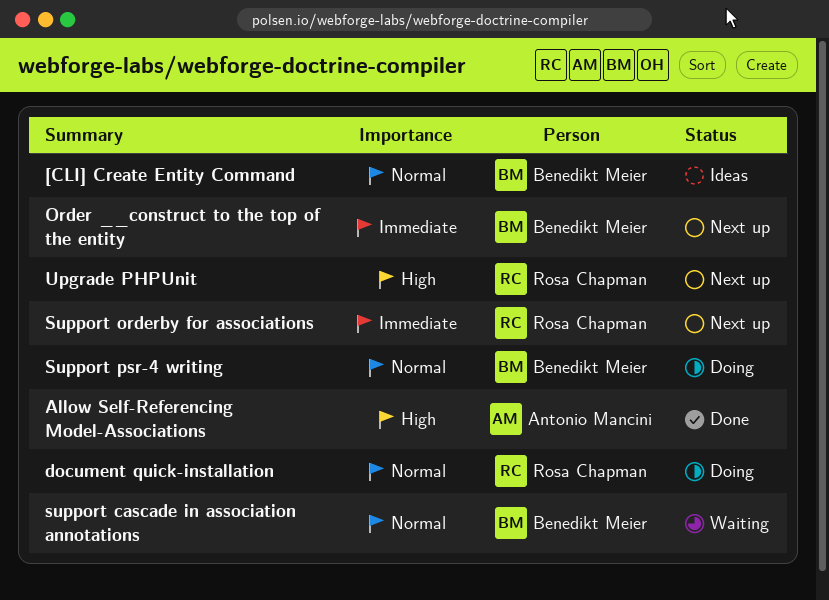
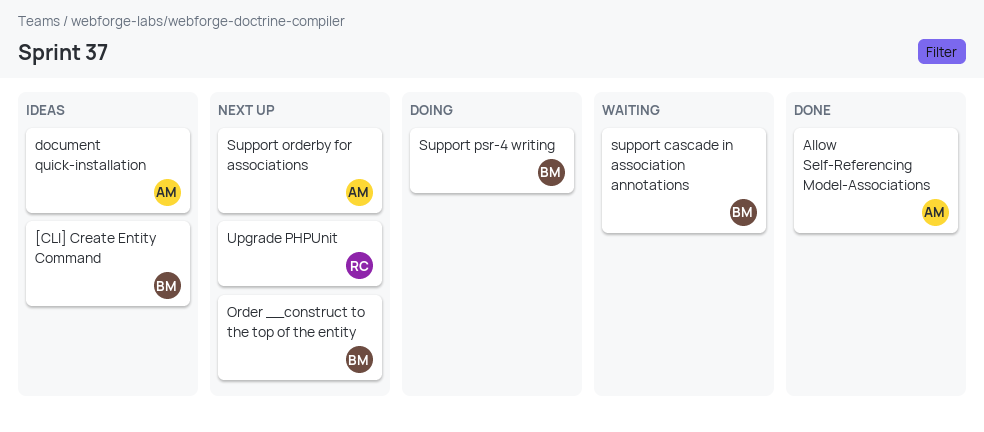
document quick-installation, status: Doing -> Ideas
document quick-installation, owner: Rosa Chapman -> Antonio Mancini
Support orderby for associations, owner: Rosa Chapman -> Antonio Mancini

